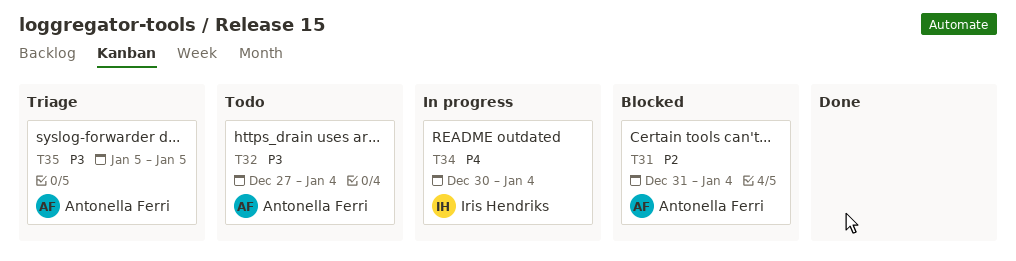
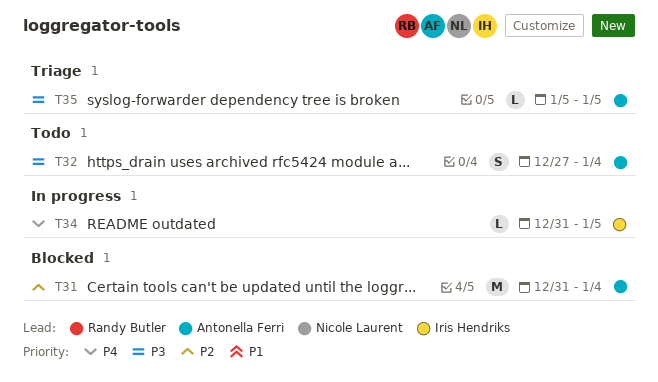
T34, start: Dec 30 -> Dec 31
T34, due: Jan 4 -> Jan 5

